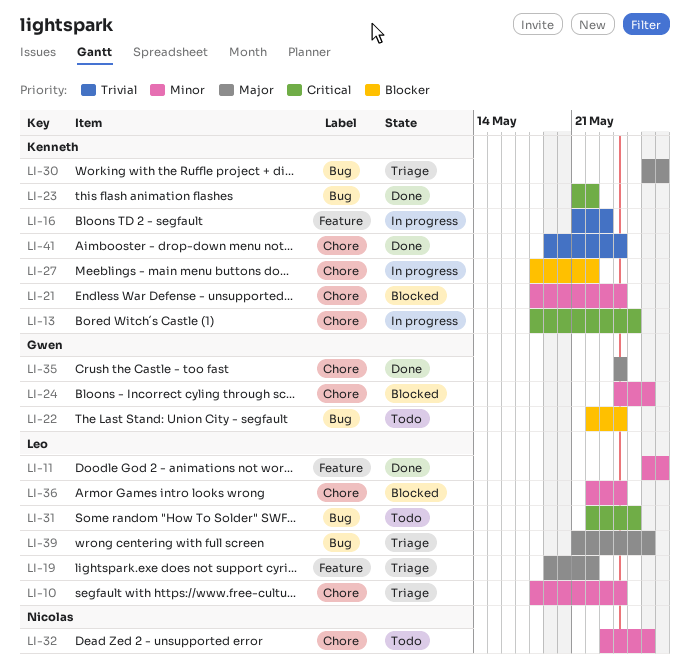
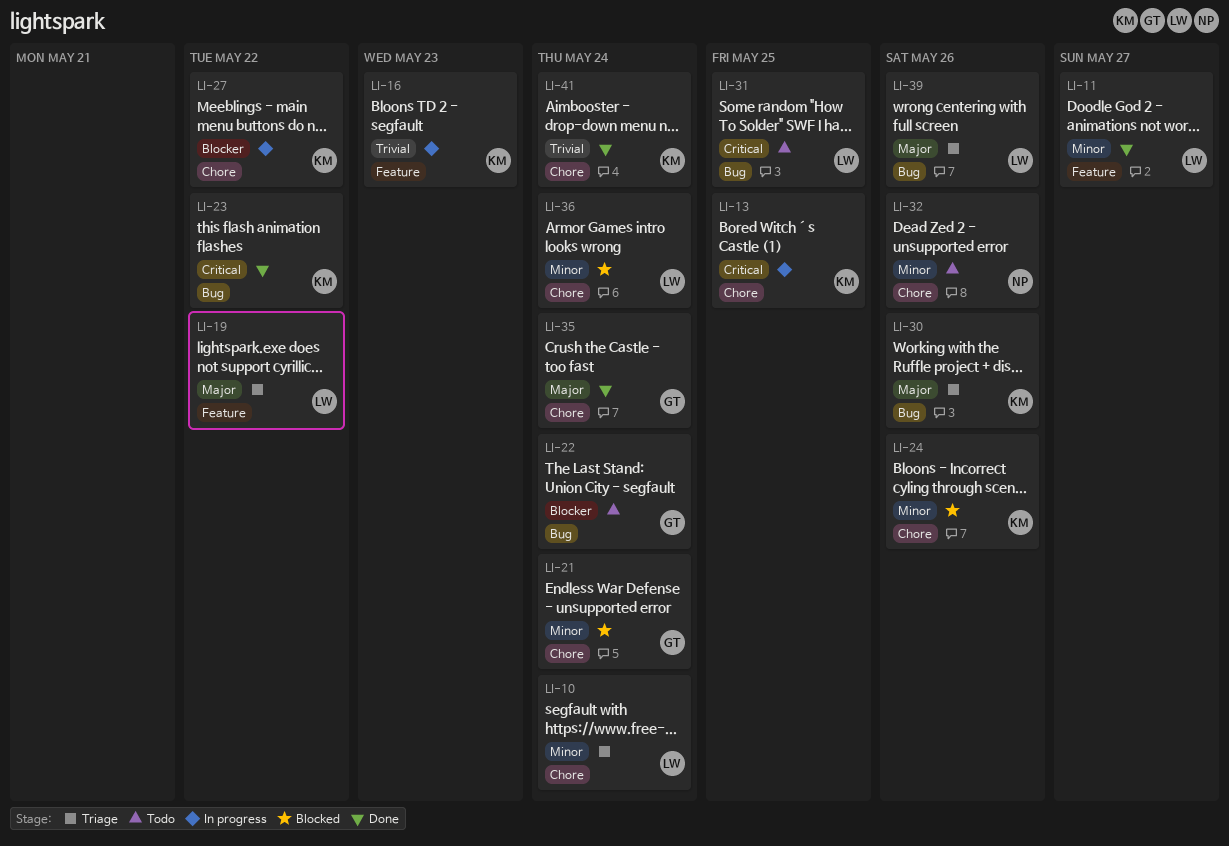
LI-21, owner: Kenneth -> Gwen
LI-24, owner: Gwen -> Kenneth
LI-30, due: May 27 -> May 26

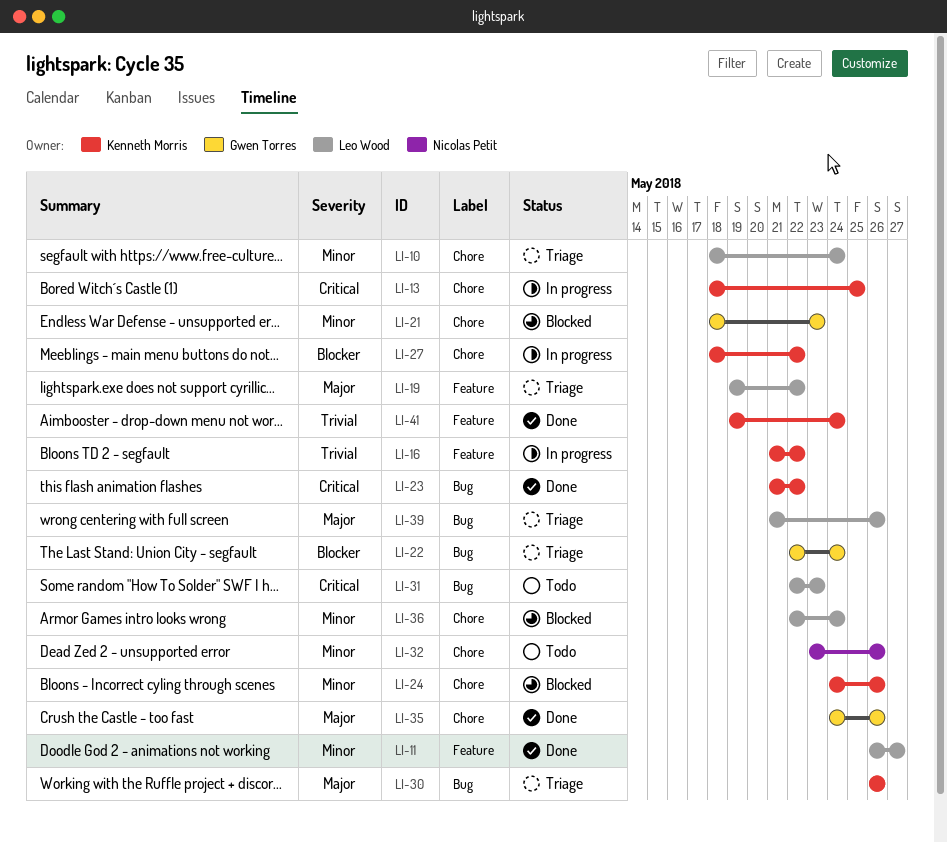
LI-16, due: May 23 -> May 22
LI-21, due: May 24 -> May 23
LI-22, status: Todo -> Triage
LI-31, due: May 25 -> May 23
LI-35, due: May 24 -> May 26
LI-41, label: Chore -> Feature

